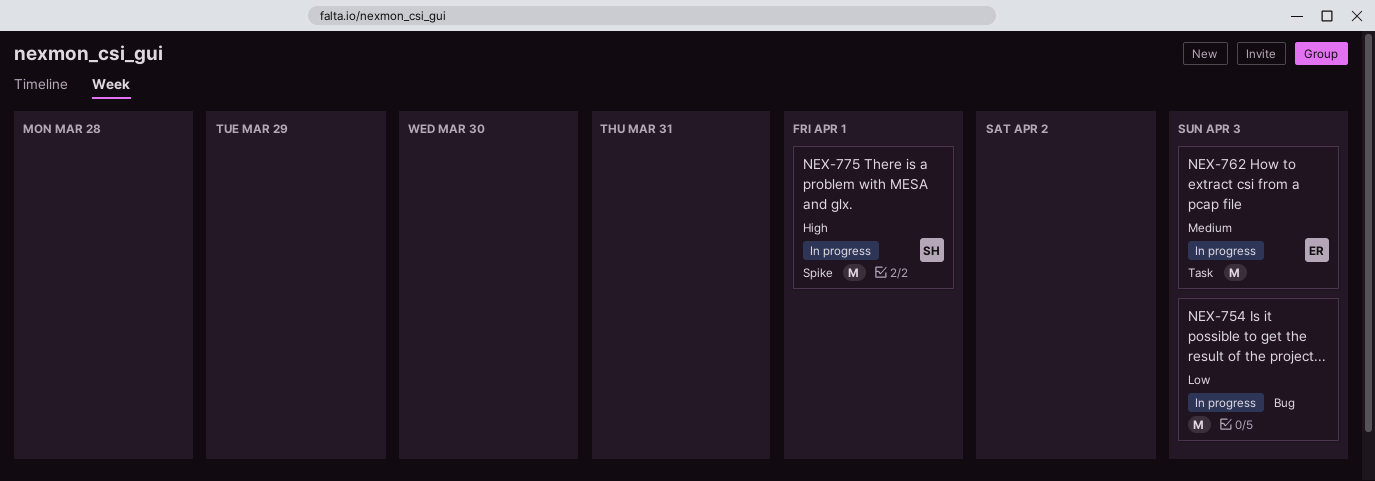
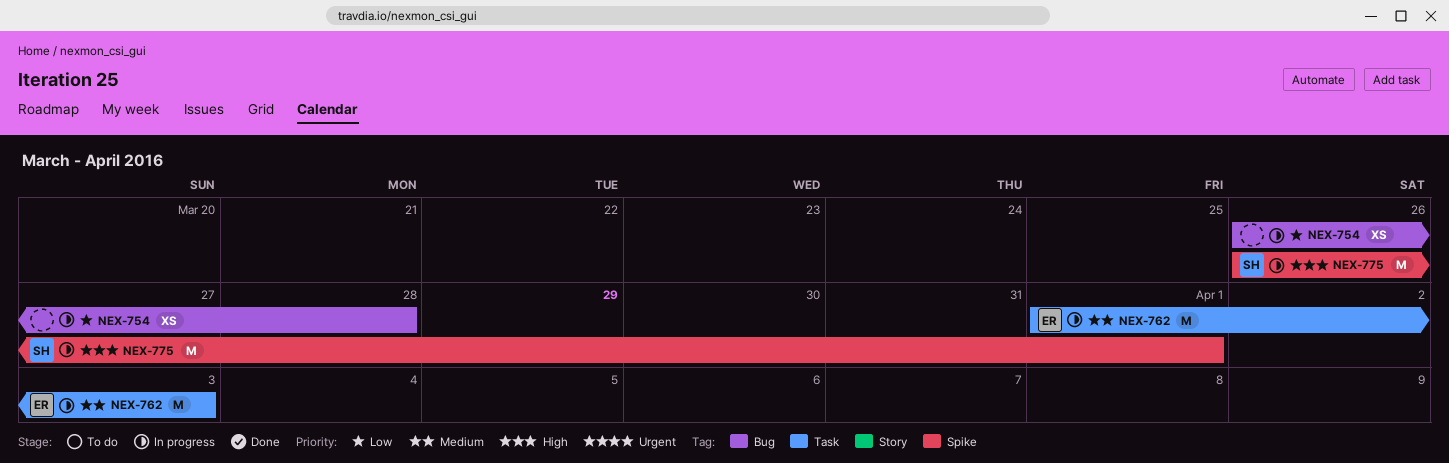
NEX-754, estimate: M -> XS
NEX-754, due: Apr 3 -> Mar 28

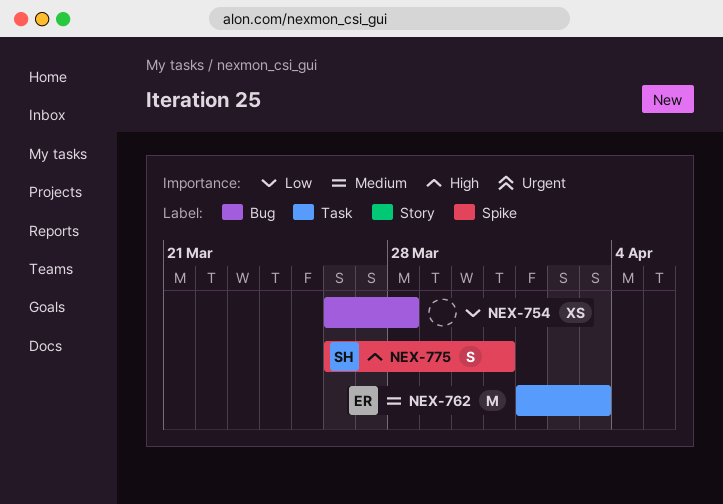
NEX-775, estimate: M -> S
NEX-775, due: Apr 1 -> Mar 31

